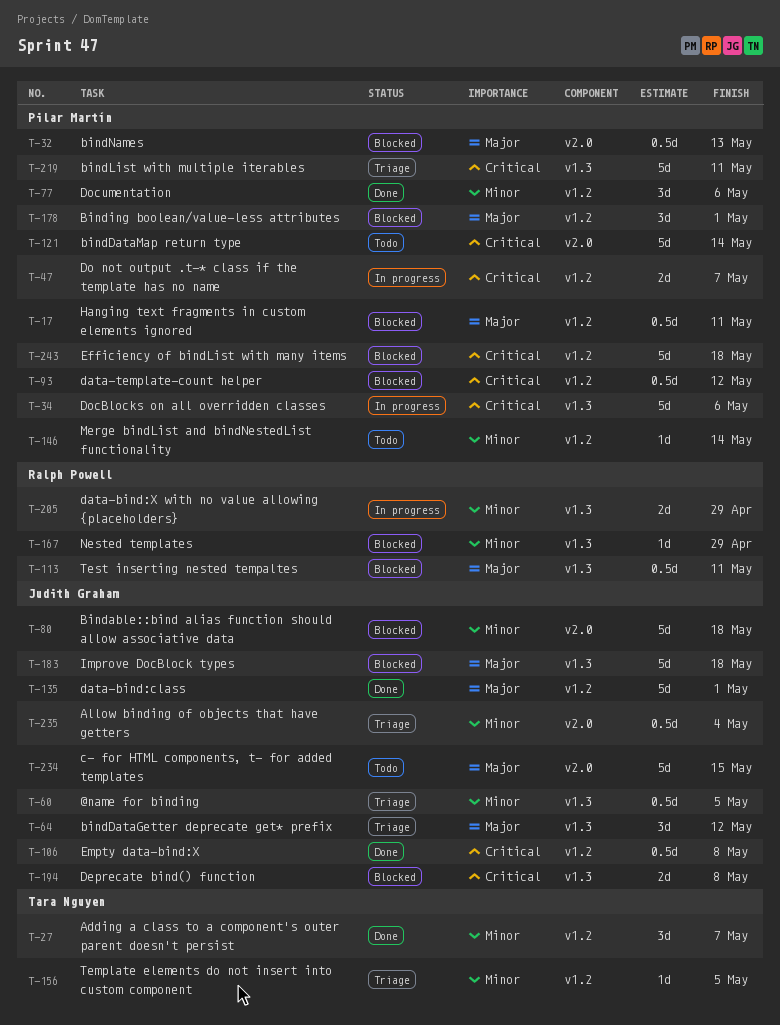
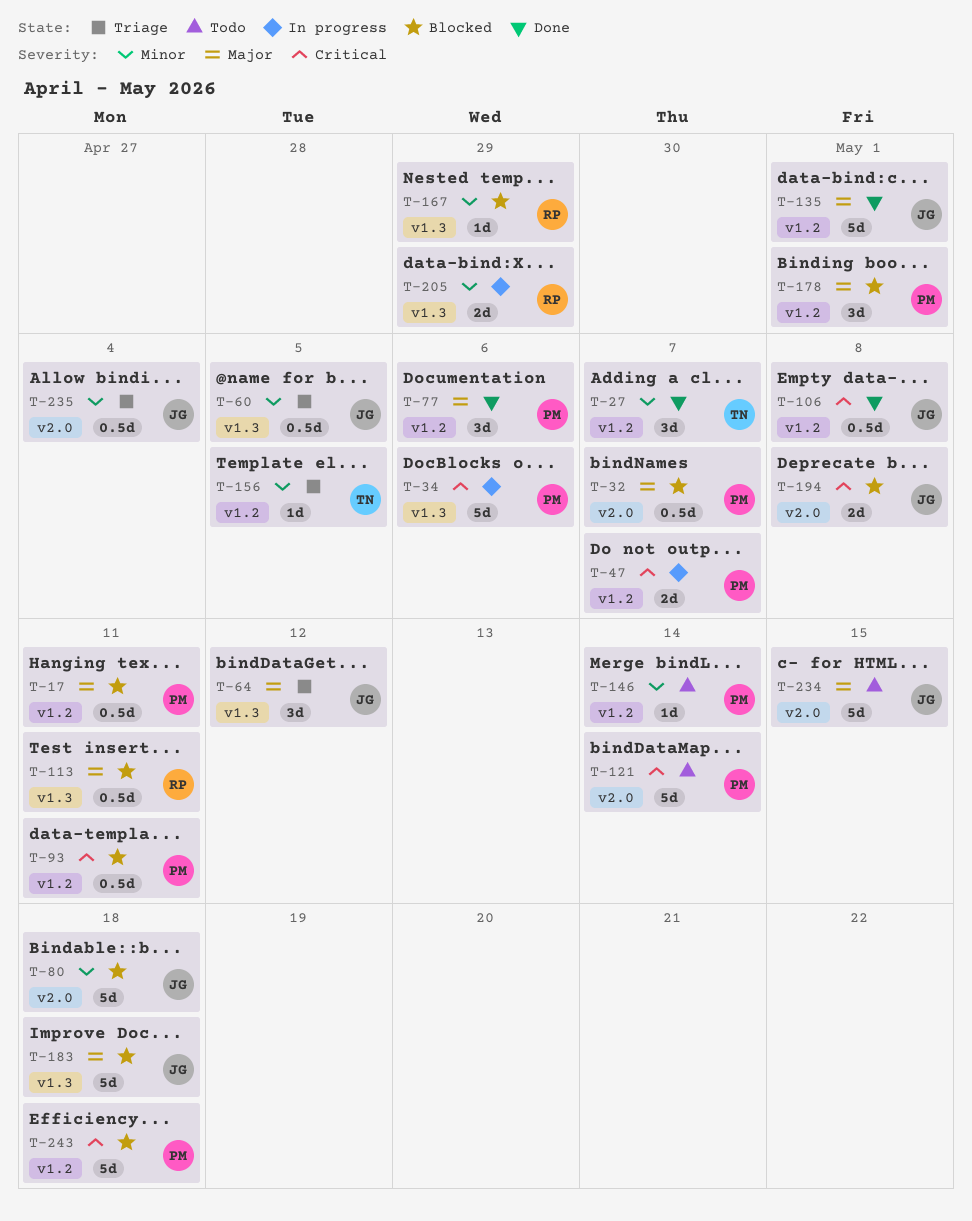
T-32, due: May 13 -> May 7
T-77, priority: Minor -> Major
T-93, due: May 12 -> May 11
T-194, label: v1.3 -> v2.0
T-219: present -> none

